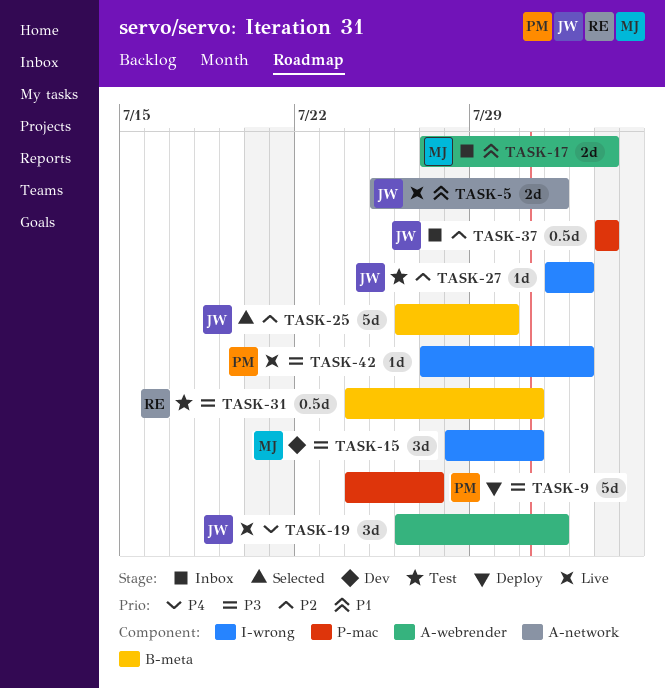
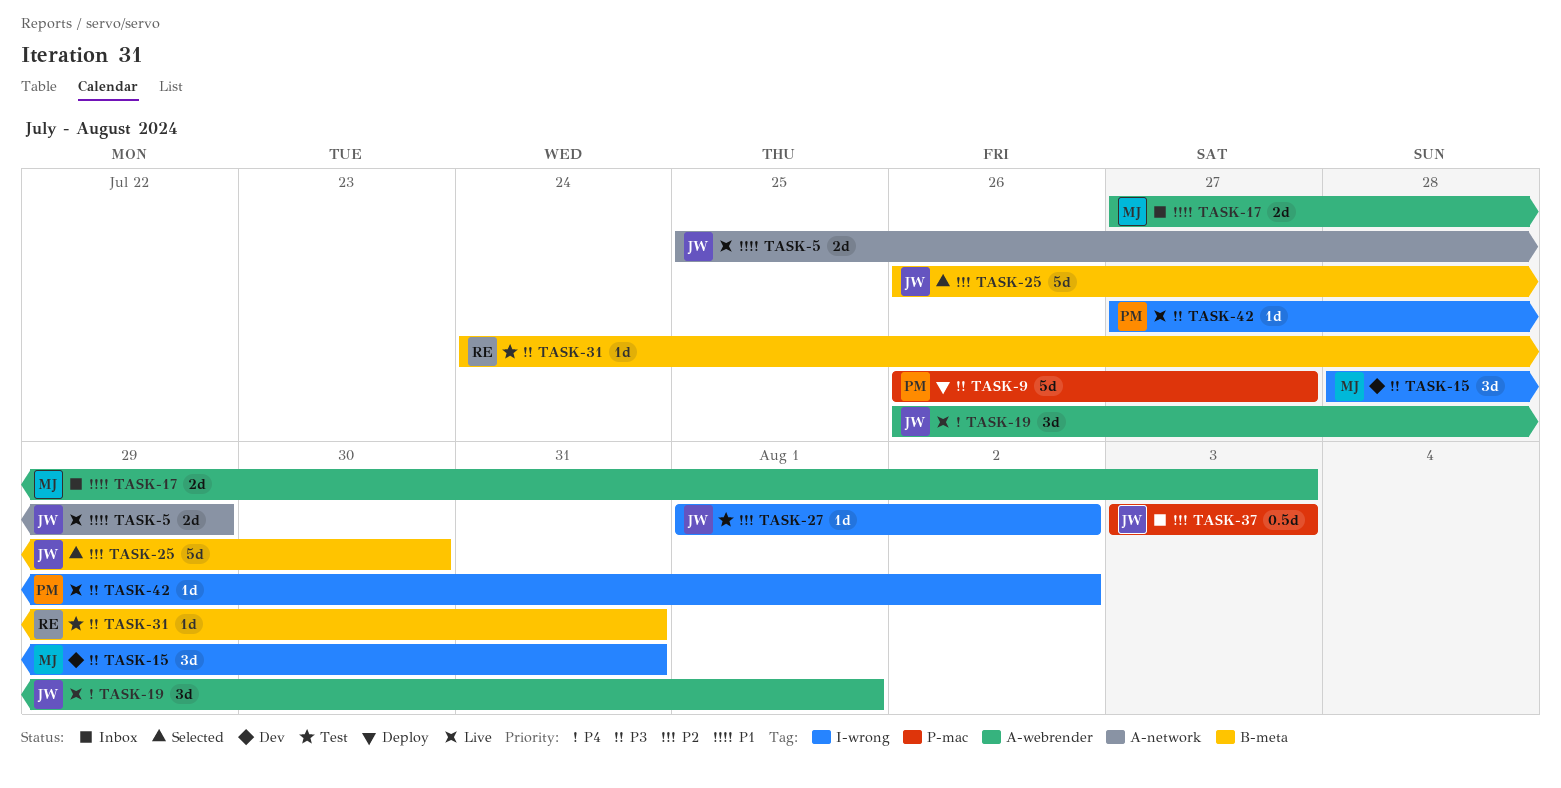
TASK-5, due: Aug 1 -> Jul 29
TASK-9, start: Jul 24 -> Jul 26
TASK-31, estimate: 0.5d -> 1d

